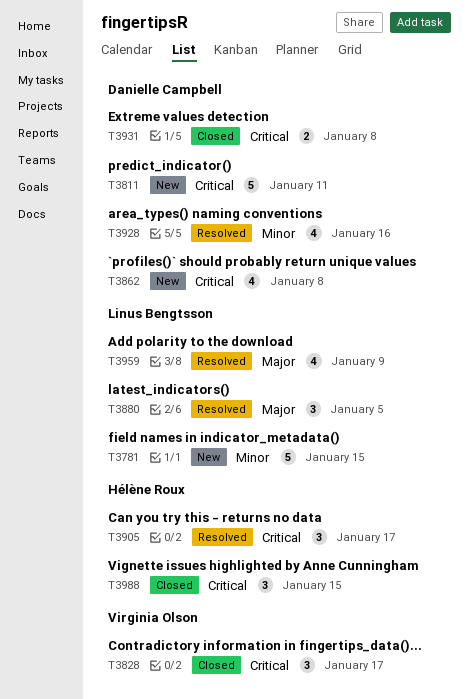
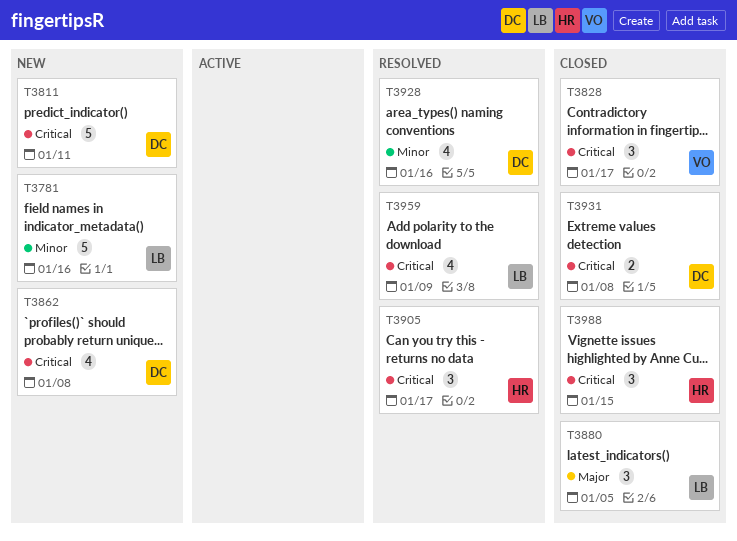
T3781, due: Jan 15 -> Jan 16
T3880, status: Resolved -> Closed
T3959, priority: Major -> Critical

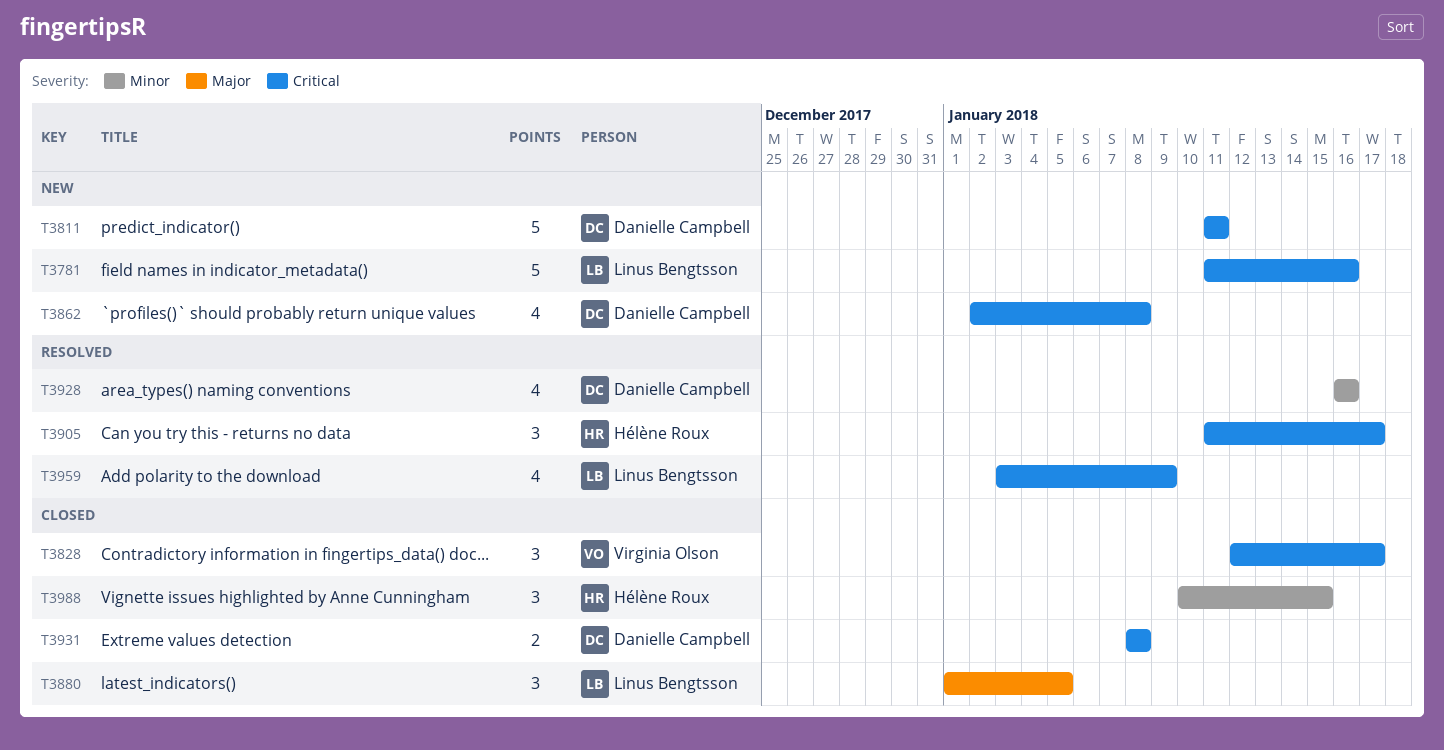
T3781, priority: Minor -> Critical
T3988, priority: Critical -> Minor

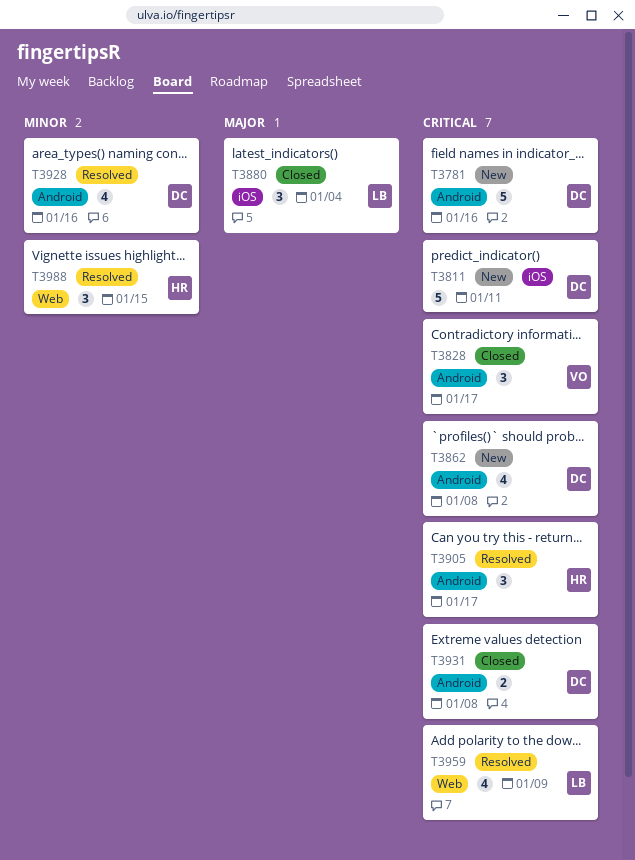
T3781, owner: Linus Bengtsson -> Danielle Campbell
T3880, due: Jan 5 -> Jan 4
T3988, status: Closed -> Resolved

